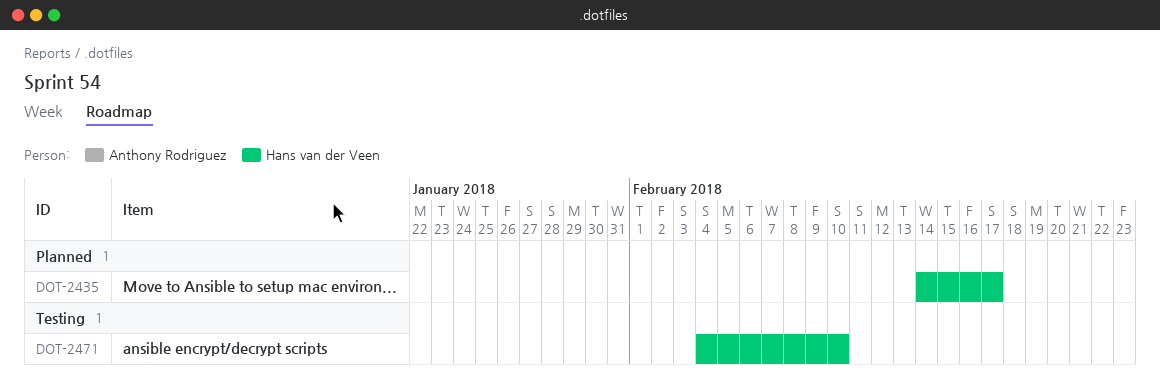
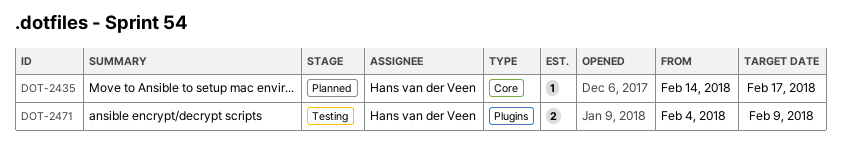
DOT-2471, due: Feb 10 -> Feb 9

